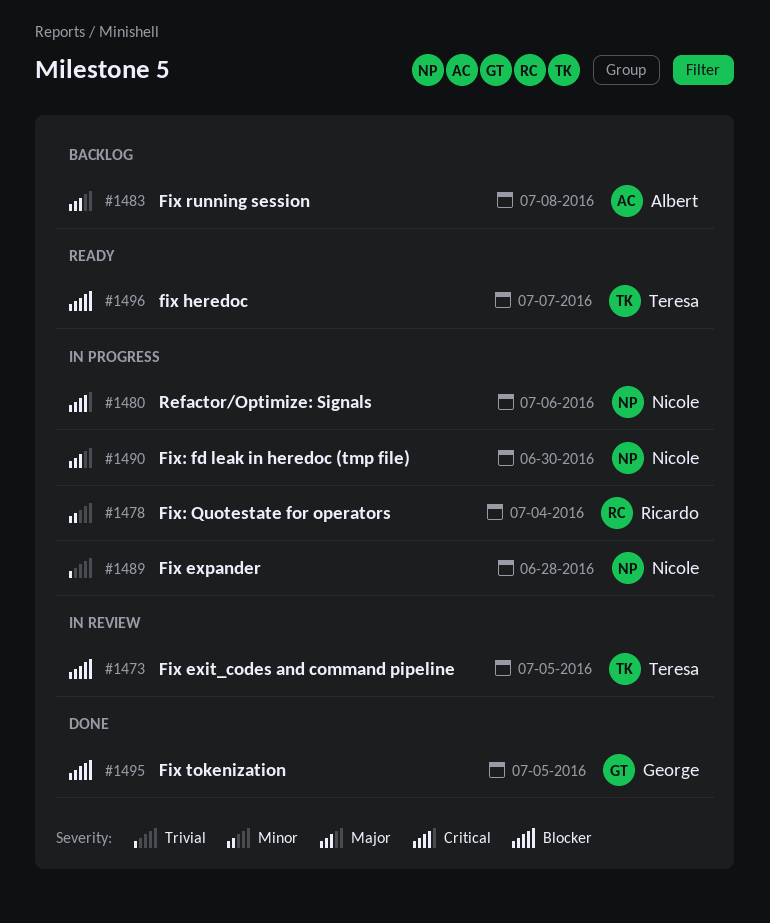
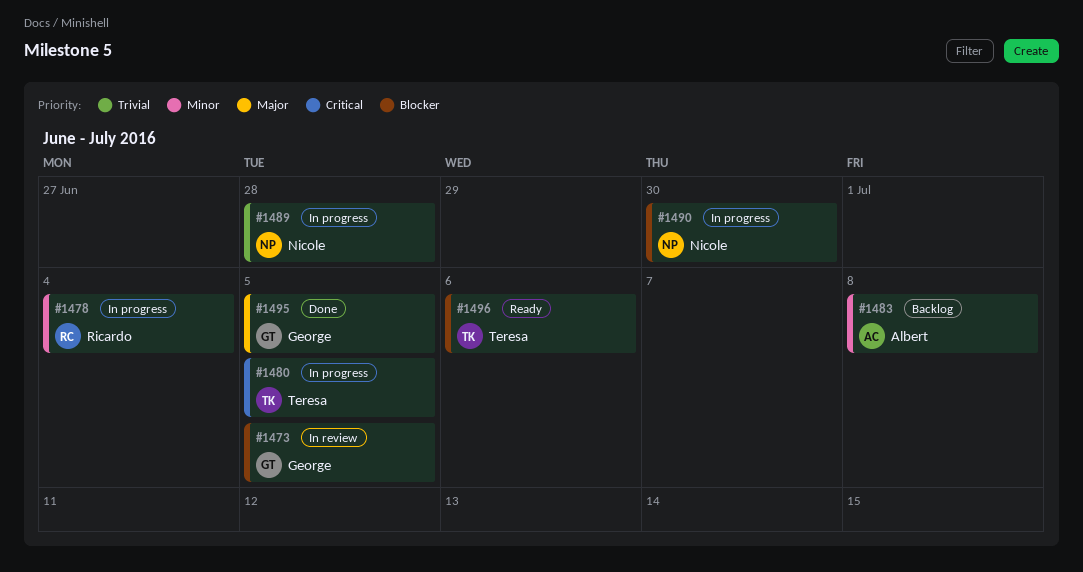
#1473, owner: Teresa -> George
#1480, owner: Nicole -> Teresa
#1480, due: Jul 6 -> Jul 5
#1483, priority: Major -> Minor
#1490, priority: Major -> Blocker
#1495, priority: Blocker -> Major
#1496, due: Jul 7 -> Jul 6

